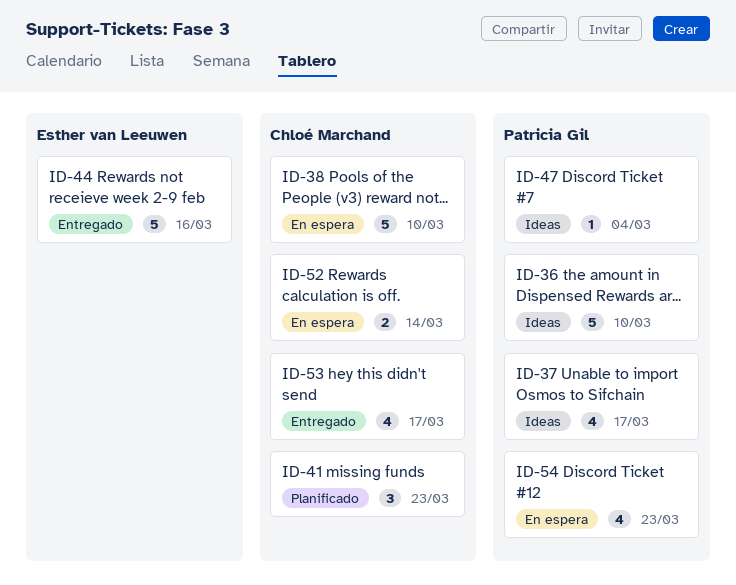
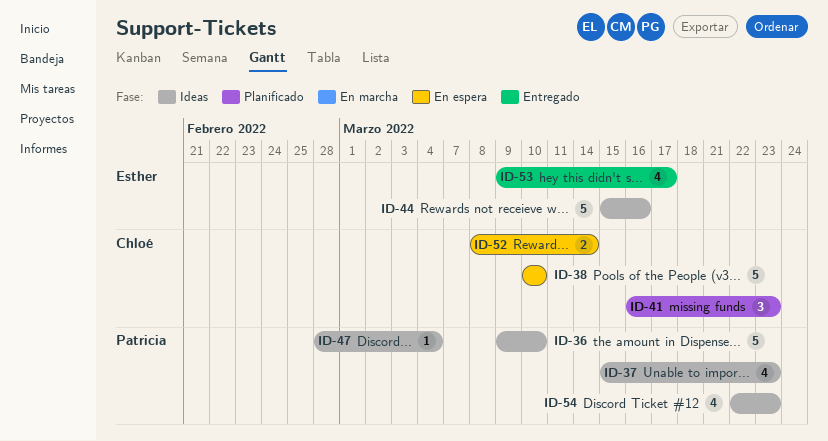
ID-37, due: Mar 17 -> Mar 23
ID-44, status: Entregado -> Ideas
ID-53, owner: Chloé Marchand -> Esther van Leeuwen
ID-54, status: En espera -> Ideas

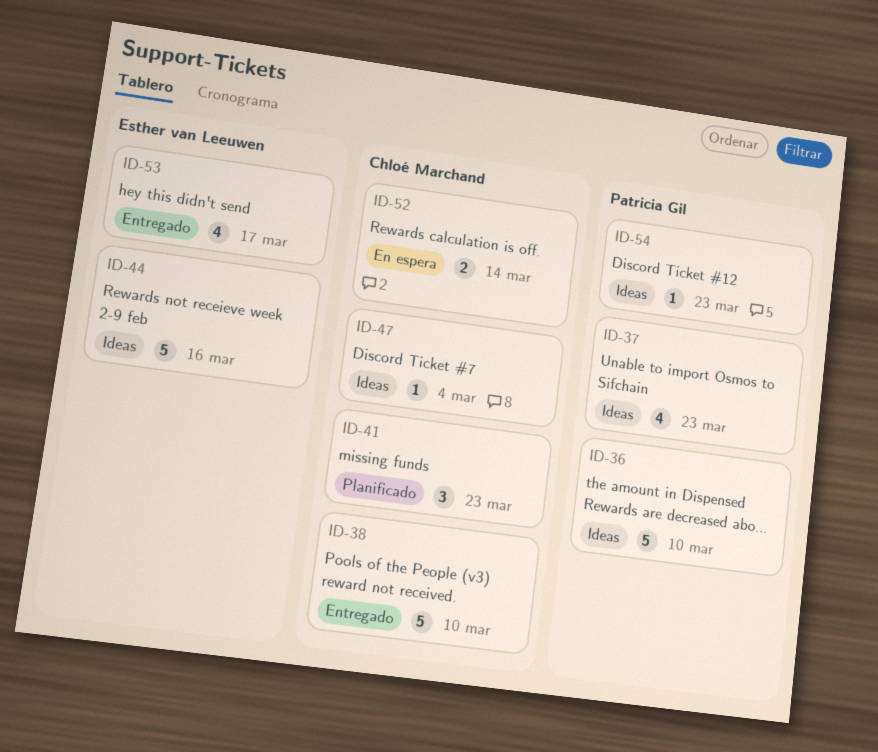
ID-38, status: En espera -> Entregado
ID-47, owner: Patricia Gil -> Chloé Marchand
ID-54, estimate: 4 -> 1

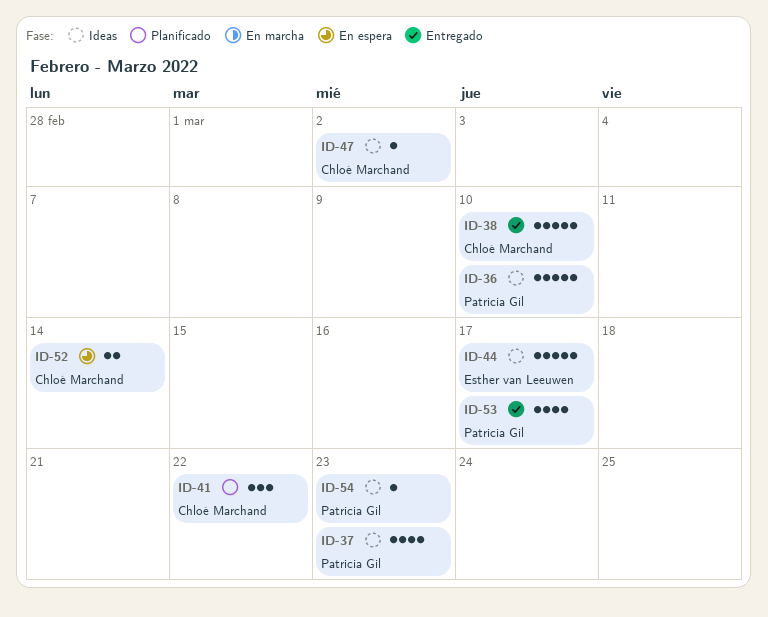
ID-41, due: Mar 23 -> Mar 22
ID-44, due: Mar 16 -> Mar 17
ID-47, due: Mar 4 -> Mar 2
ID-53, owner: Esther van Leeuwen -> Patricia Gil

